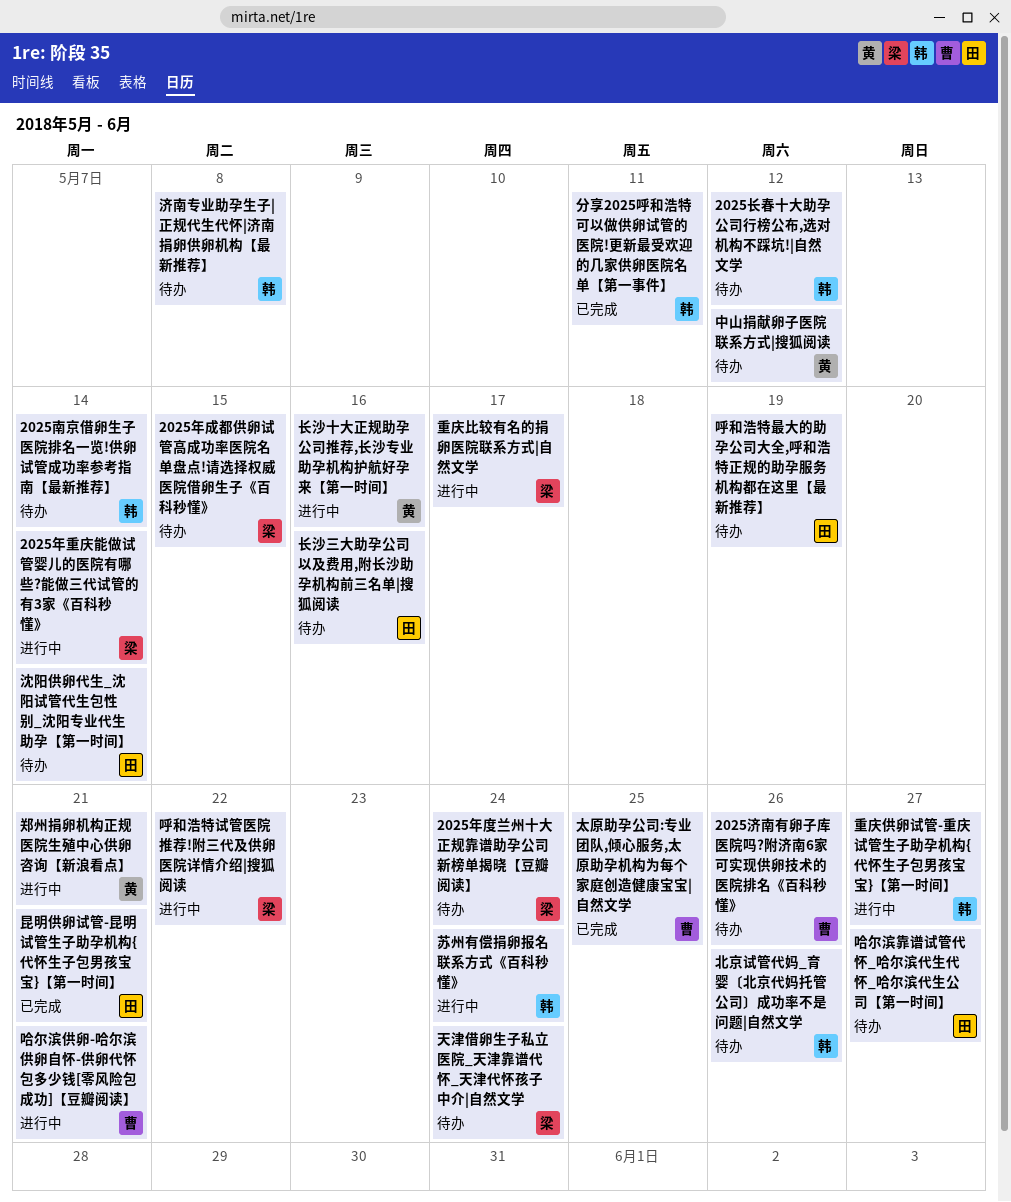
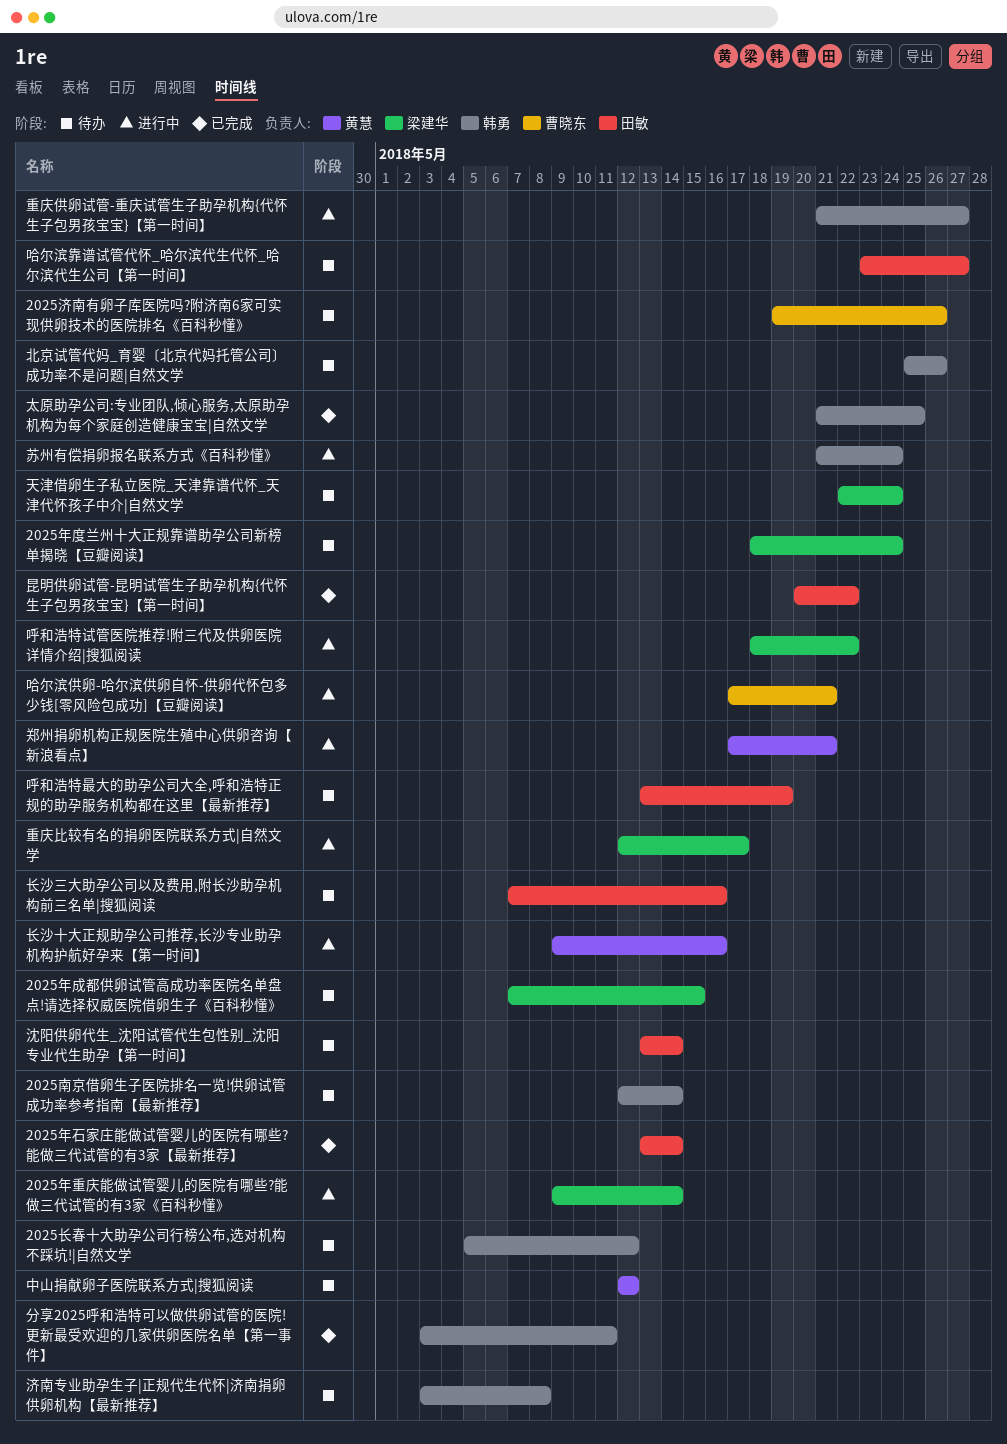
2025年石家庄能做试管婴儿的医院有哪些?能做三代试管的有3家【最新推荐】: none -> present
太原助孕公司:专业团队,倾心服务,太原助孕机构为每个家庭创造健康宝宝|自然文学, owner: 曹晓东 -> 韩勇
昆明供卵试管-昆明试管生子助孕机构{代怀生子包男孩宝宝}【第一时间】, due: May 21 -> May 22

